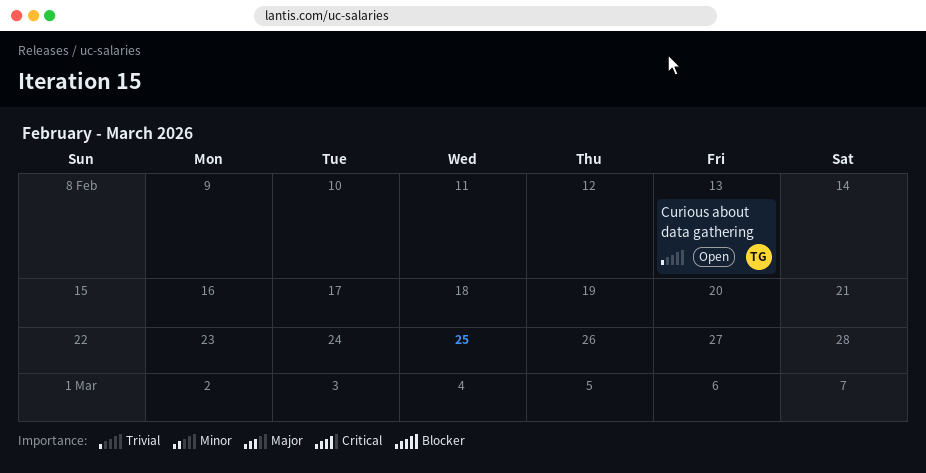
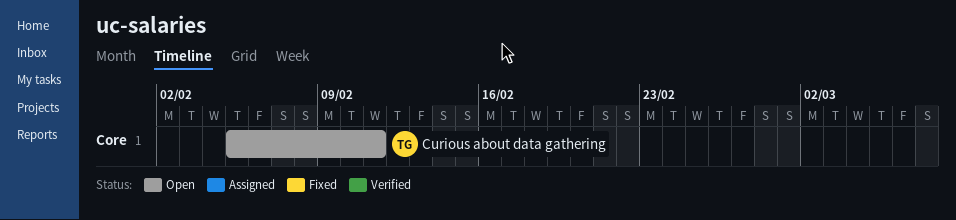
Curious about data gathering, due: Feb 13 -> Feb 11

